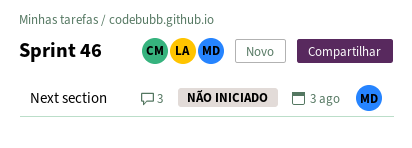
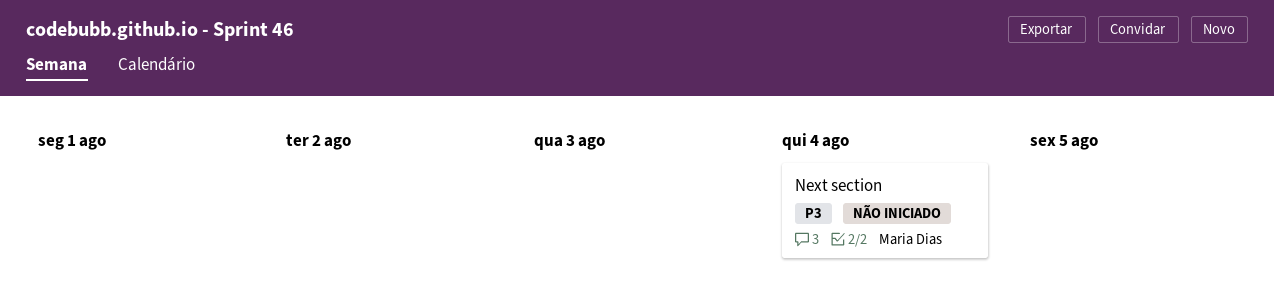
Next section, due: Aug 3 -> Aug 4

